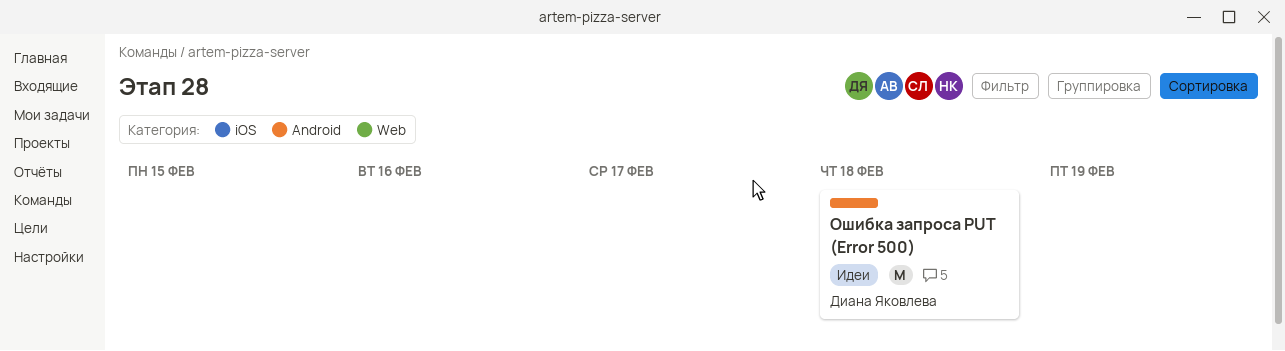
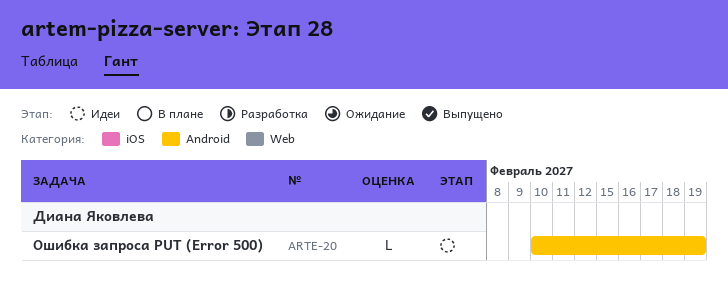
Ошибка запроса PUT (Error 500), estimate: M -> L
Ошибка запроса PUT (Error 500), due: Feb 18 -> Feb 19

